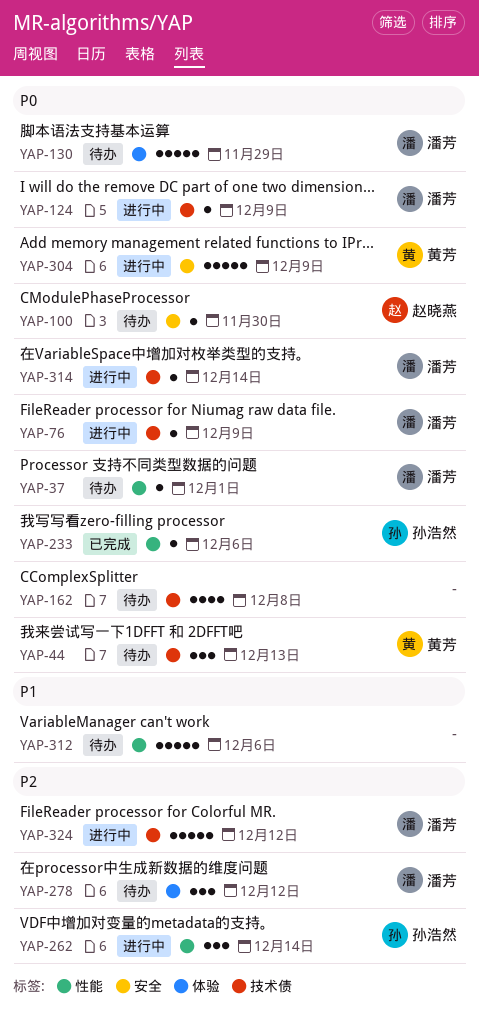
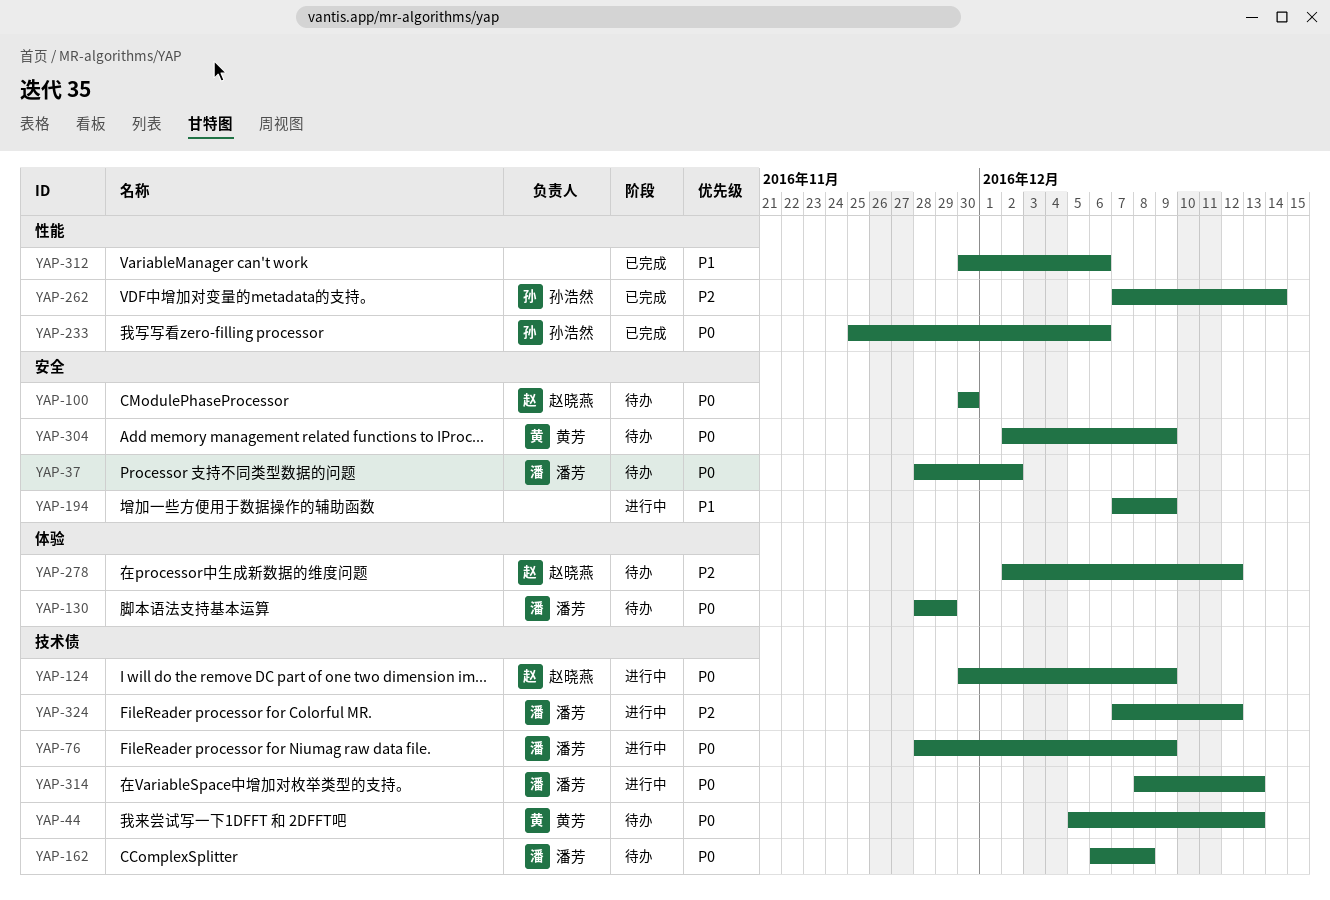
YAP-37, label: 性能 -> 安全
YAP-37, due: Dec 1 -> Dec 2
YAP-124, owner: 潘芳 -> 赵晓燕
YAP-162, owner: none -> 潘芳
YAP-194: none -> present
YAP-262, status: 进行中 -> 已完成
YAP-278, owner: 潘芳 -> 赵晓燕
YAP-304, status: 进行中 -> 待办
YAP-312, status: 待办 -> 已完成
YAP-314, due: Dec 14 -> Dec 13

